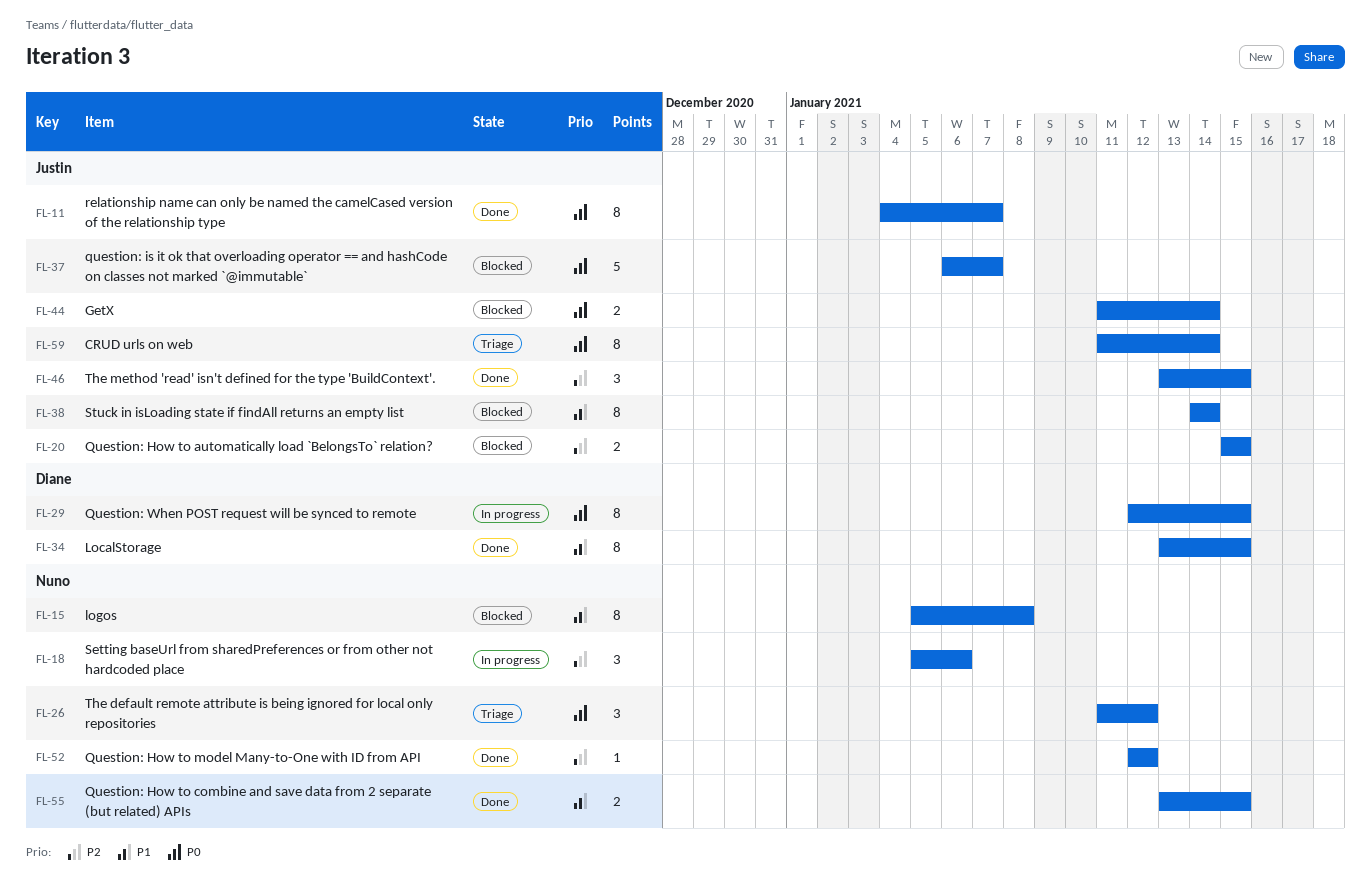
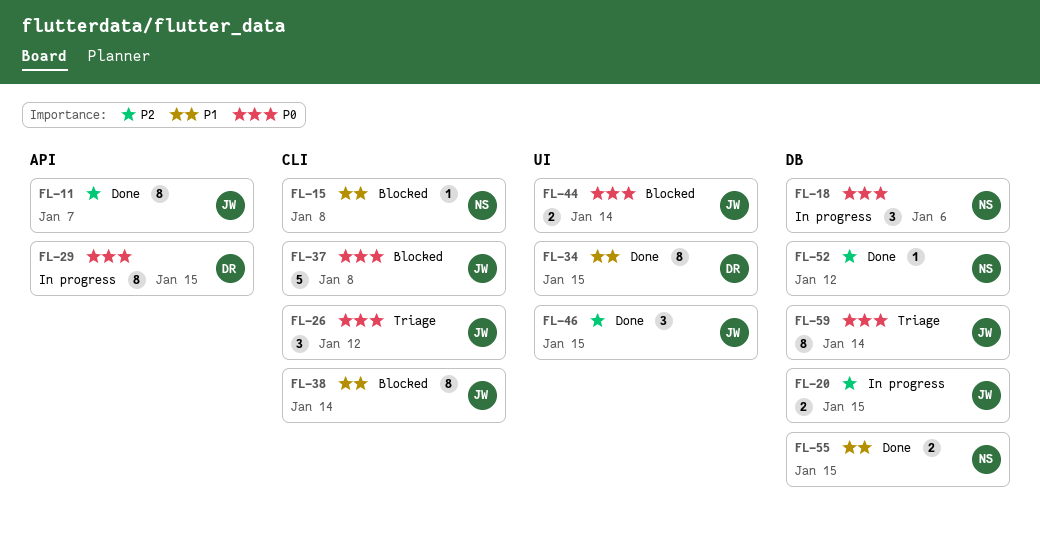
FL-11, priority: P0 -> P2
FL-15, estimate: 8 -> 1
FL-18, priority: P2 -> P0
FL-20, status: Blocked -> In progress
FL-26, owner: Nuno -> Justin
FL-37, due: Jan 7 -> Jan 8

